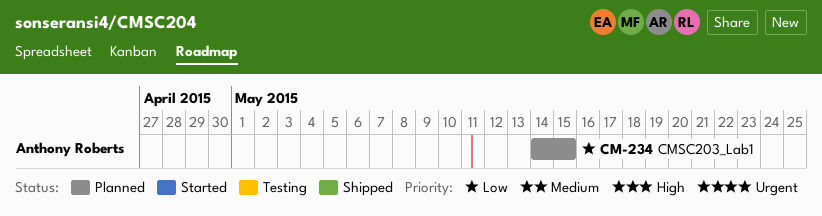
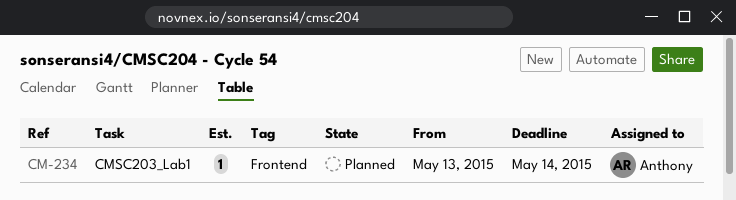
CM-234, start: May 14 -> May 13
CM-234, due: May 15 -> May 14

